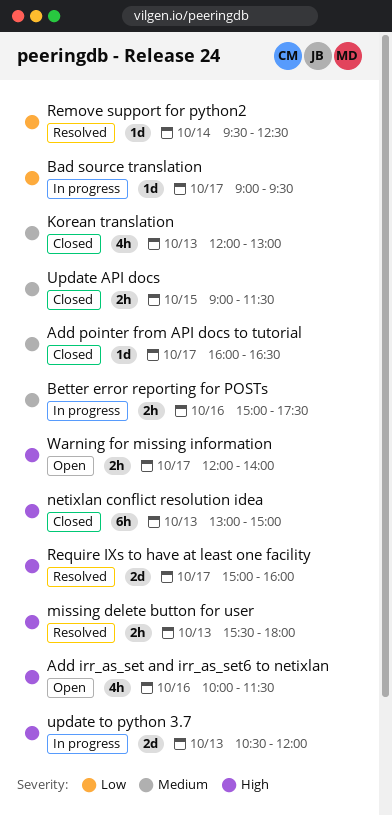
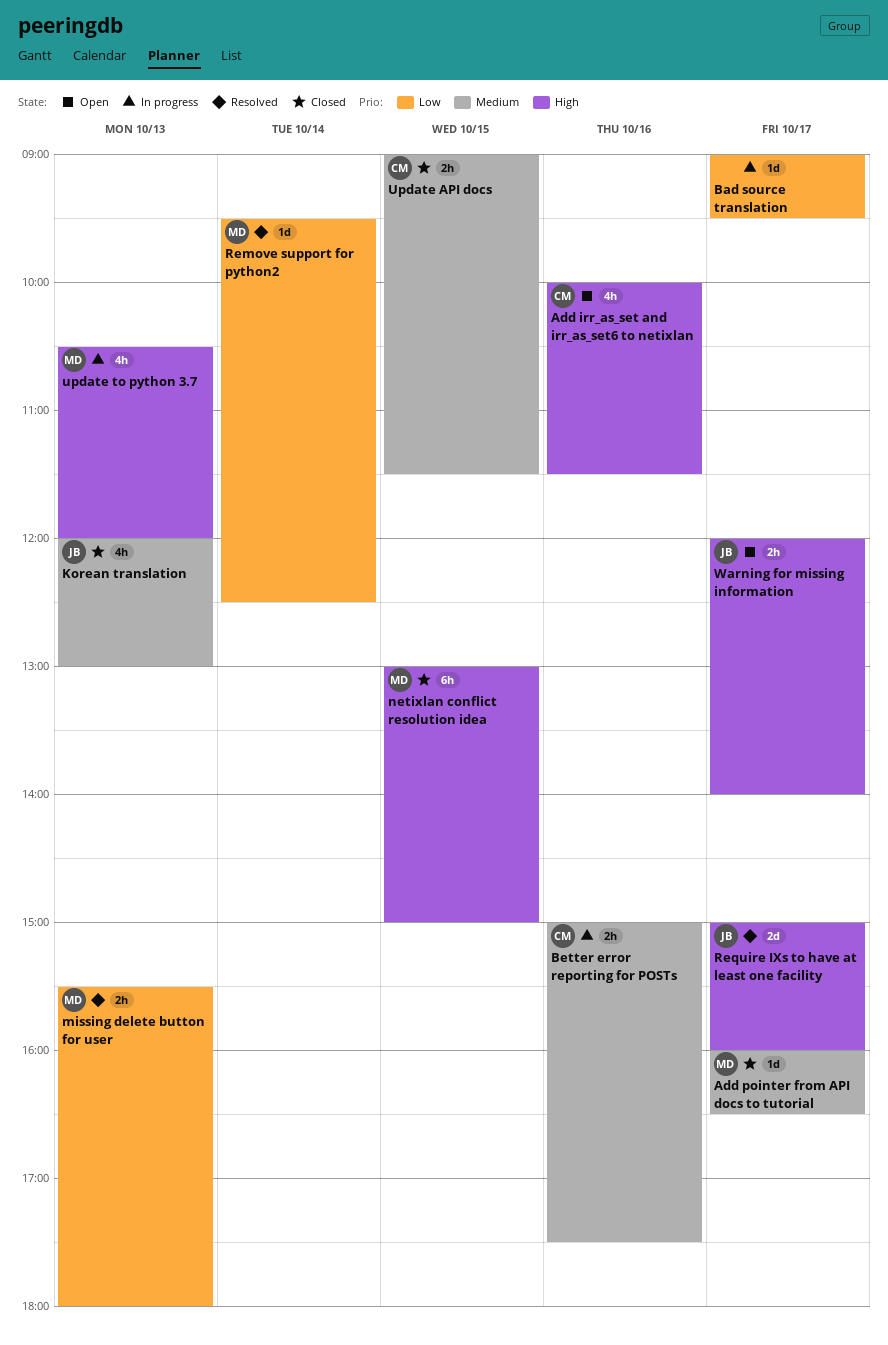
missing delete button for user, priority: High -> Low
netixlan conflict resolution idea, day: Oct 13 -> Oct 15
update to python 3.7, estimate: 2d -> 4h

